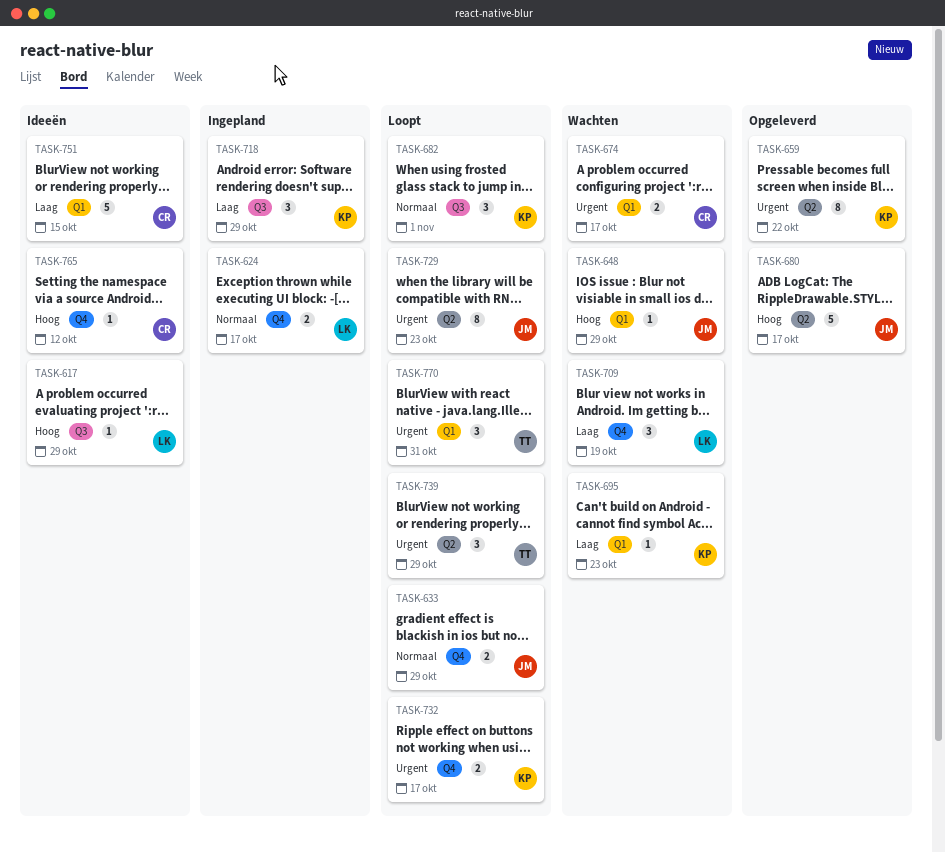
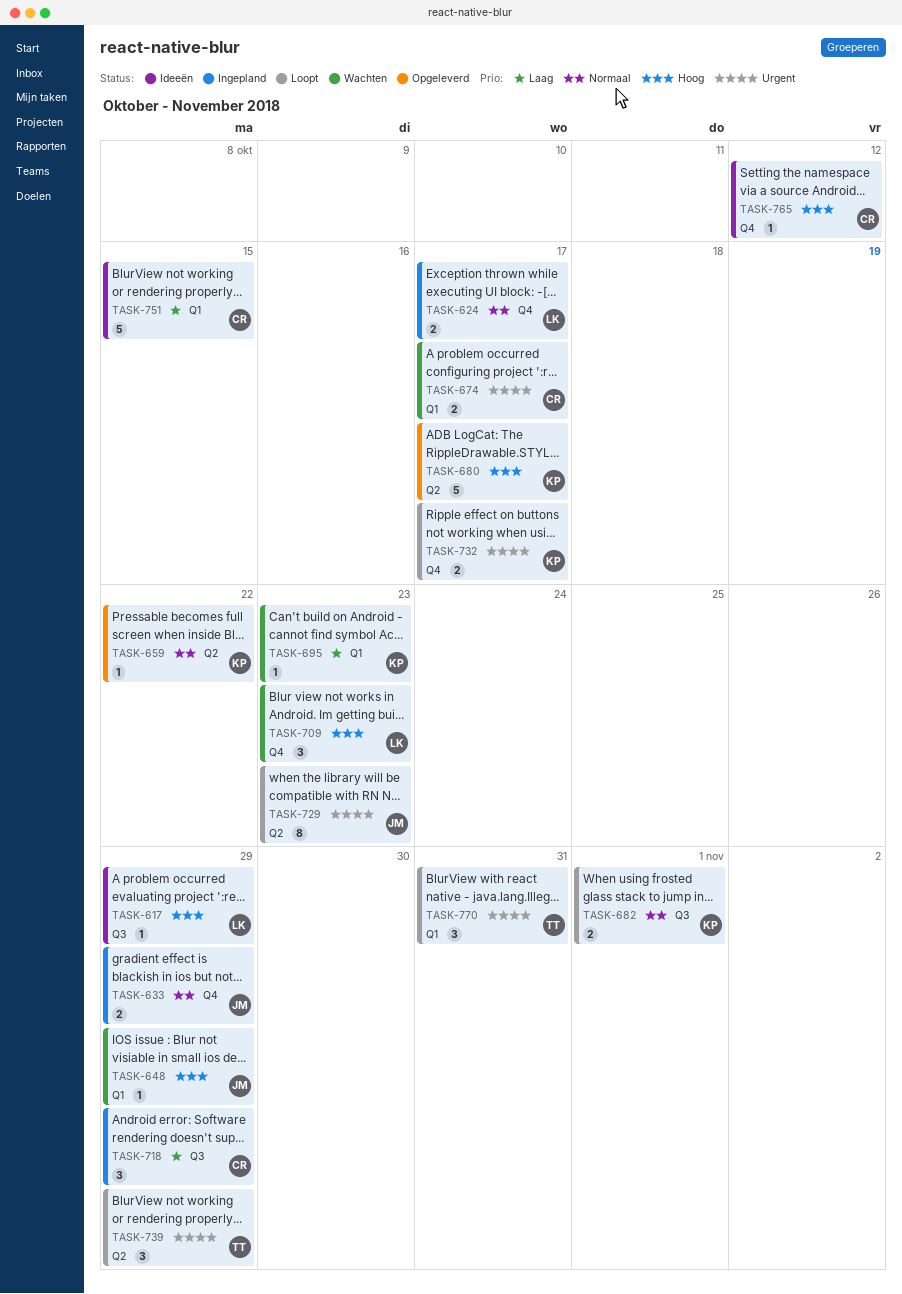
TASK-633, status: Loopt -> Ingepland
TASK-659, priority: Urgent -> Normaal
TASK-659, estimate: 8 -> 1
TASK-680, owner: JM -> KP
TASK-682, estimate: 3 -> 2
TASK-709, priority: Laag -> Hoog
TASK-709, due: Oct 19 -> Oct 23
TASK-718, owner: KP -> CR

